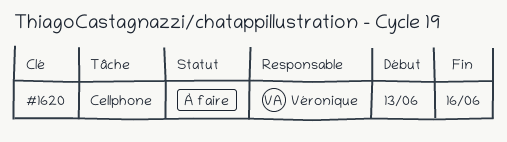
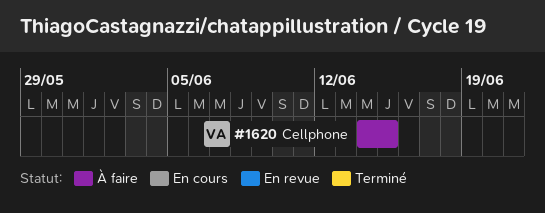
#1620, start: Jun 13 -> Jun 14
#1620, due: Jun 16 -> Jun 15

